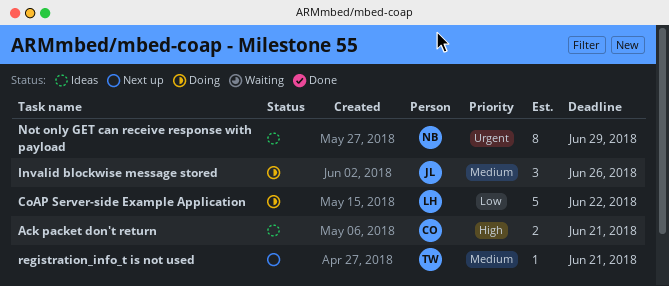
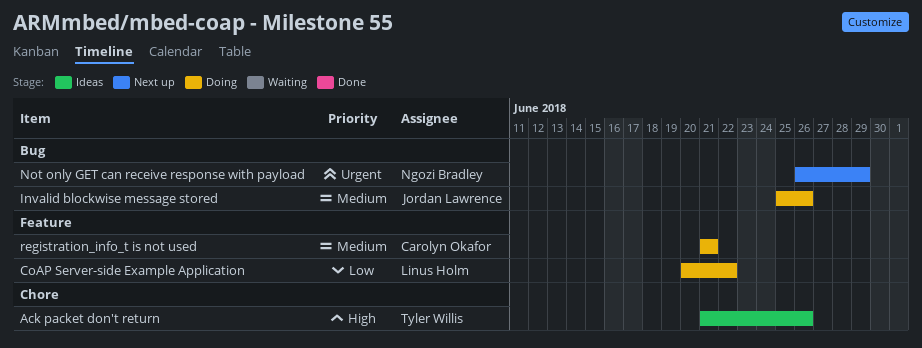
Ack packet don't return, owner: Carolyn Okafor -> Tyler Willis
Ack packet don't return, due: Jun 21 -> Jun 26
Not only GET can receive response with payload, status: Ideas -> Next up
registration_info_t is not used, status: Next up -> Doing
registration_info_t is not used, owner: Tyler Willis -> Carolyn Okafor

